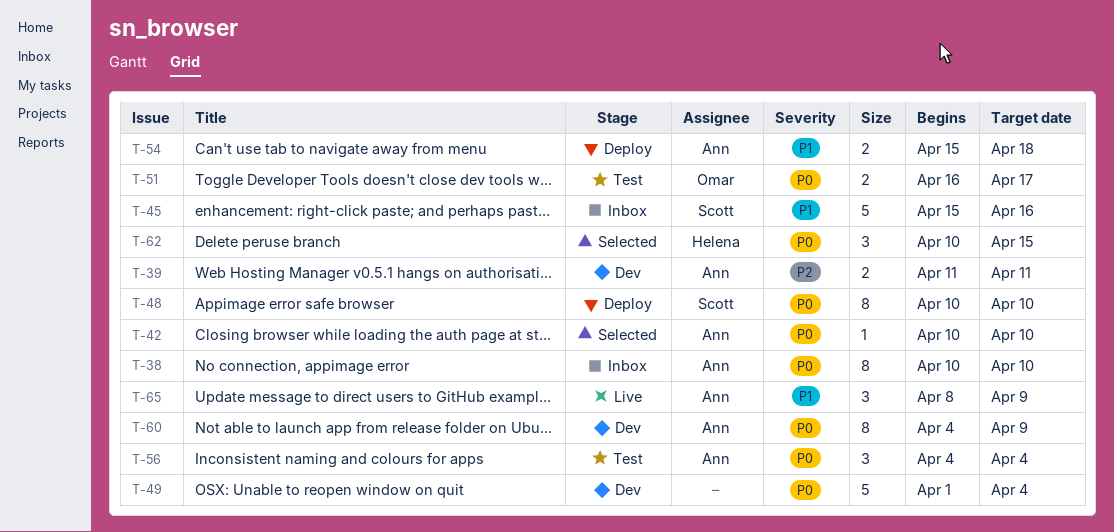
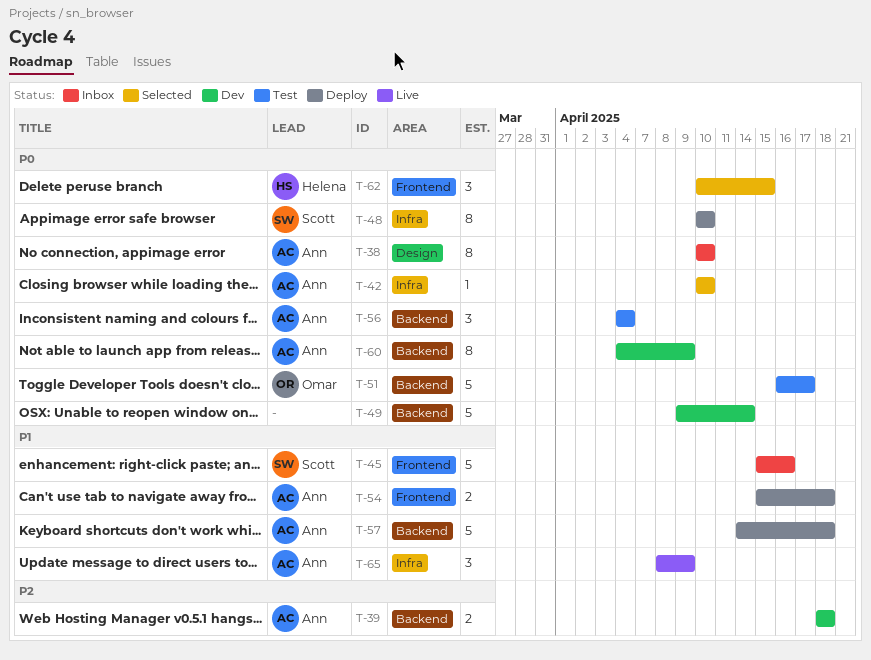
T-39, start: Apr 11 -> Apr 18
T-39, due: Apr 11 -> Apr 18
T-49, start: Apr 1 -> Apr 9
T-49, due: Apr 4 -> Apr 14
T-51, estimate: 2 -> 5
T-57: none -> present

